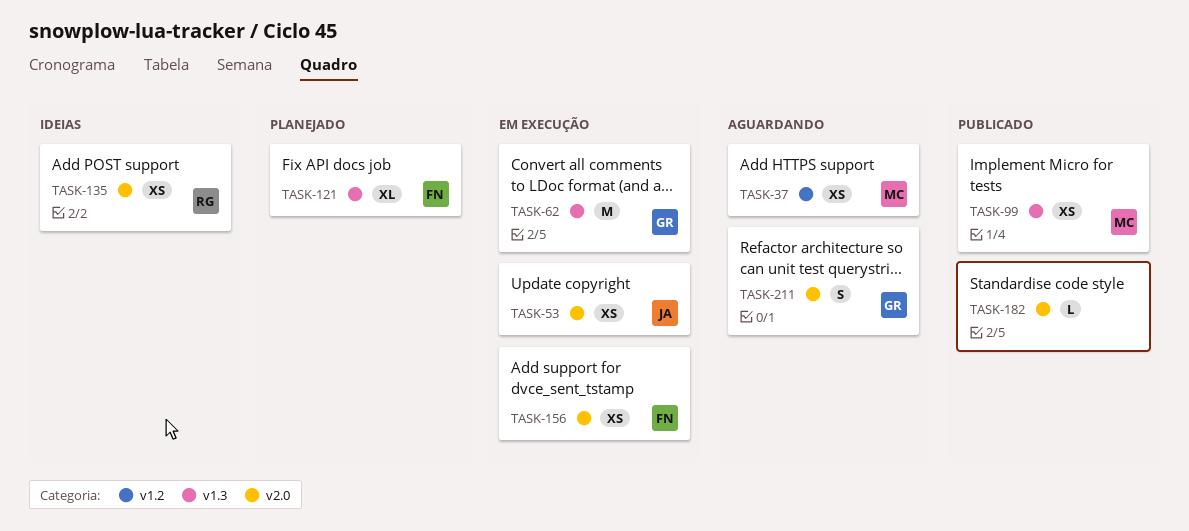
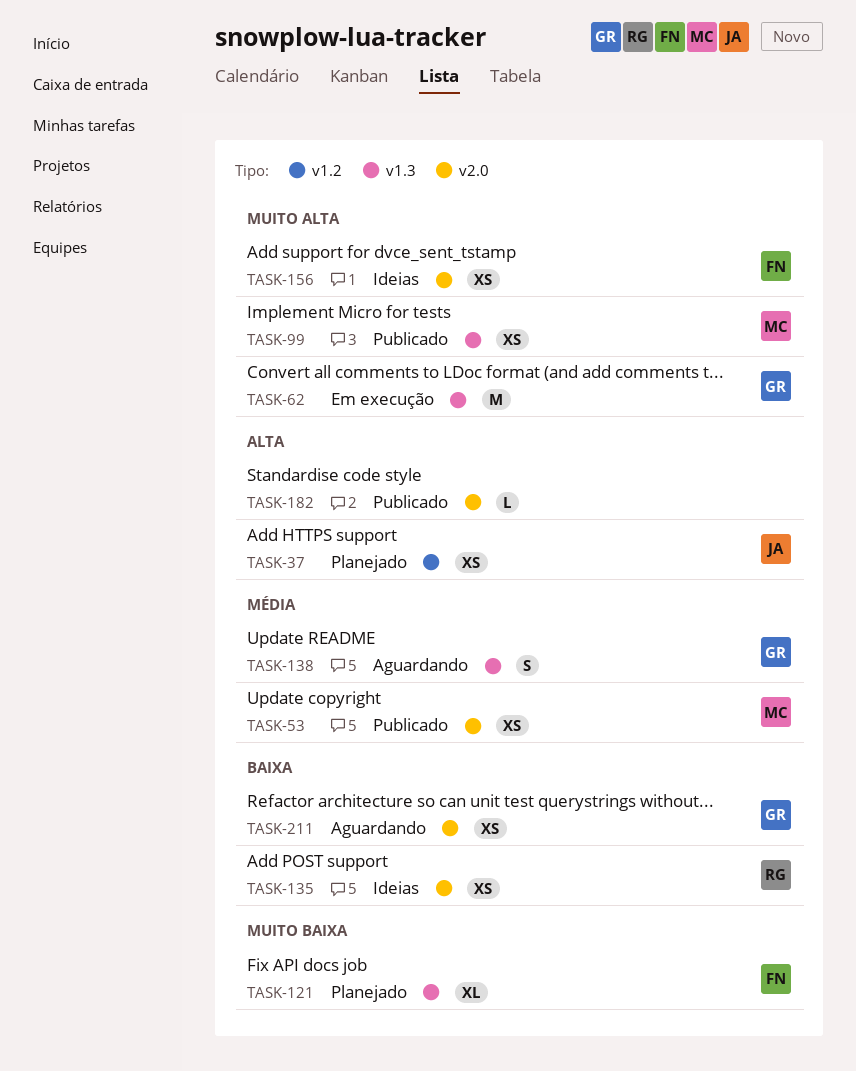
TASK-37, status: Aguardando -> Planejado
TASK-37, owner: MC -> JA
TASK-53, status: Em execução -> Publicado
TASK-53, owner: JA -> MC
TASK-138: none -> present
TASK-156, status: Em execução -> Ideias
TASK-211, estimate: S -> XS

